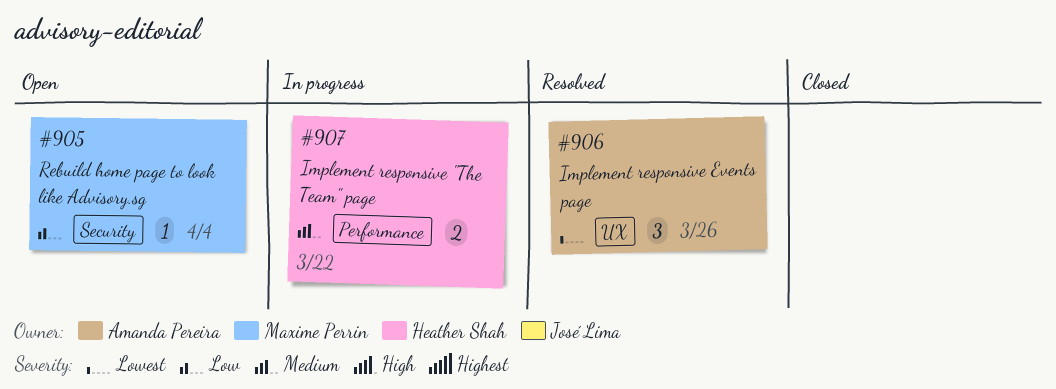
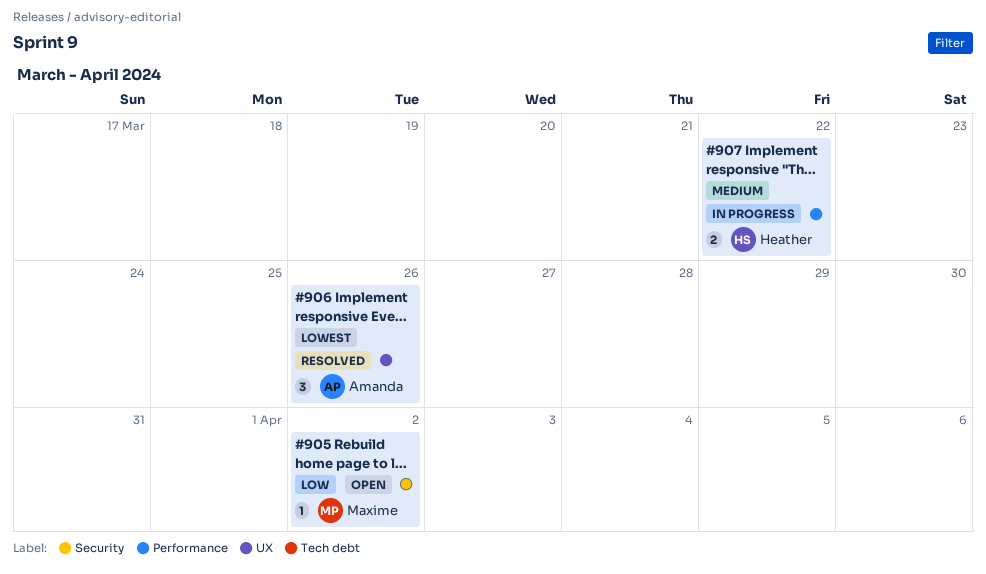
#905, due: Apr 4 -> Apr 2

